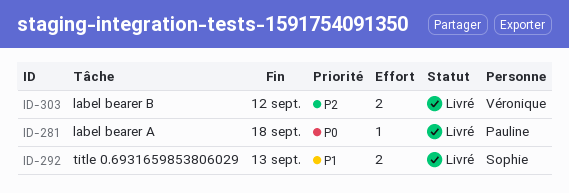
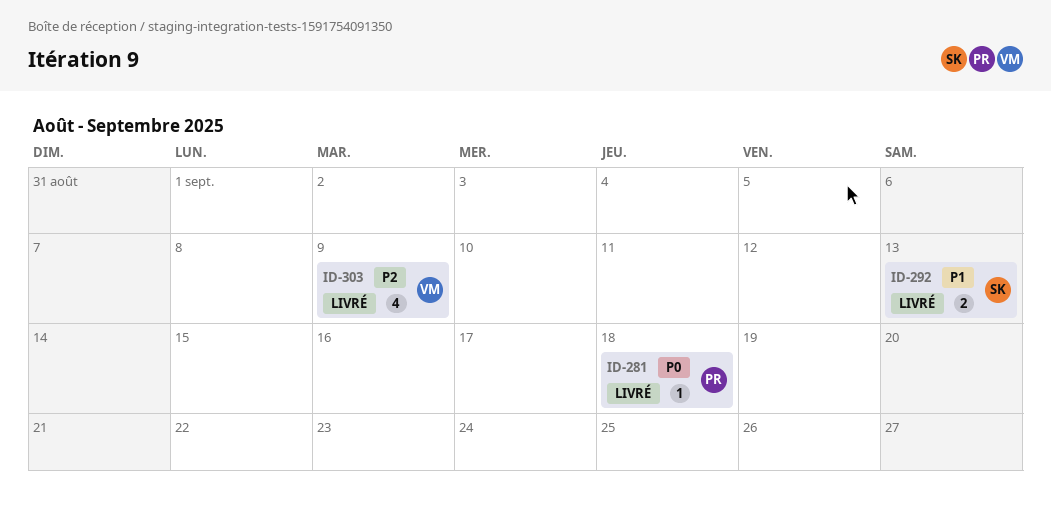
ID-303, estimate: 2 -> 4
ID-303, due: Sep 12 -> Sep 9

